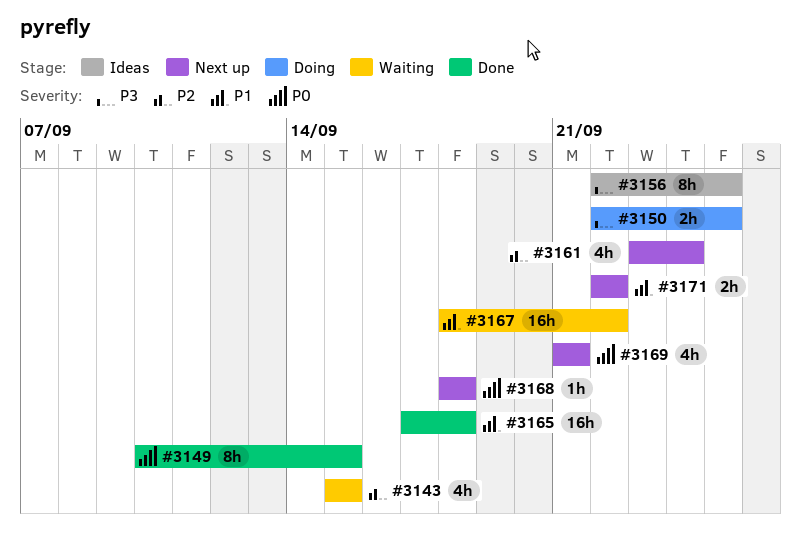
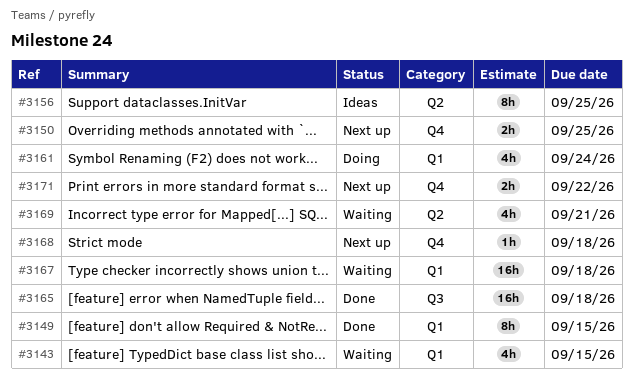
#3150, status: Doing -> Next up
#3161, status: Next up -> Doing
#3167, due: Sep 22 -> Sep 18
#3169, status: Next up -> Waiting

